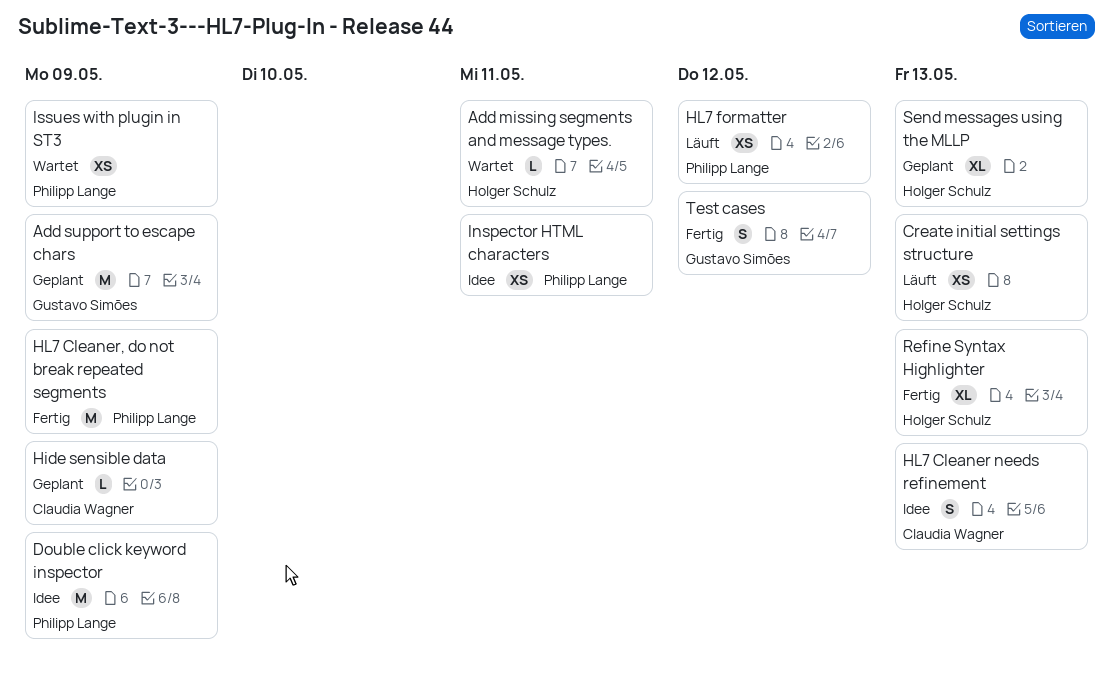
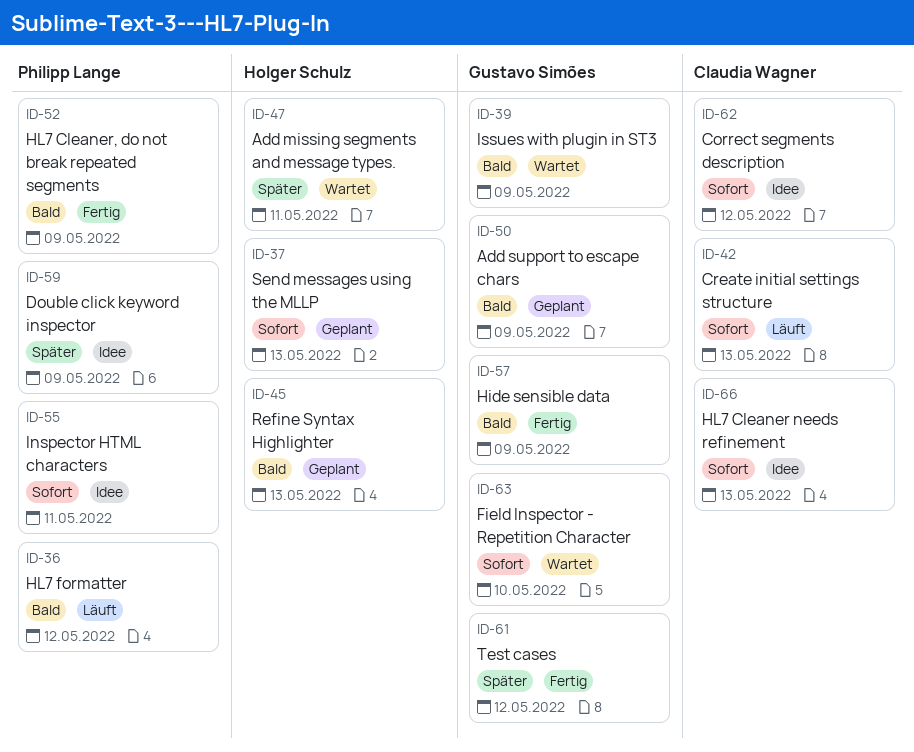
Correct segments description: none -> present
Create initial settings structure, owner: Holger Schulz -> Claudia Wagner
Field Inspector - Repetition Character: none -> present
Hide sensible data, status: Geplant -> Fertig
Hide sensible data, owner: Claudia Wagner -> Gustavo Simões
Issues with plugin in ST3, owner: Philipp Lange -> Gustavo Simões
Refine Syntax Highlighter, status: Fertig -> Geplant

